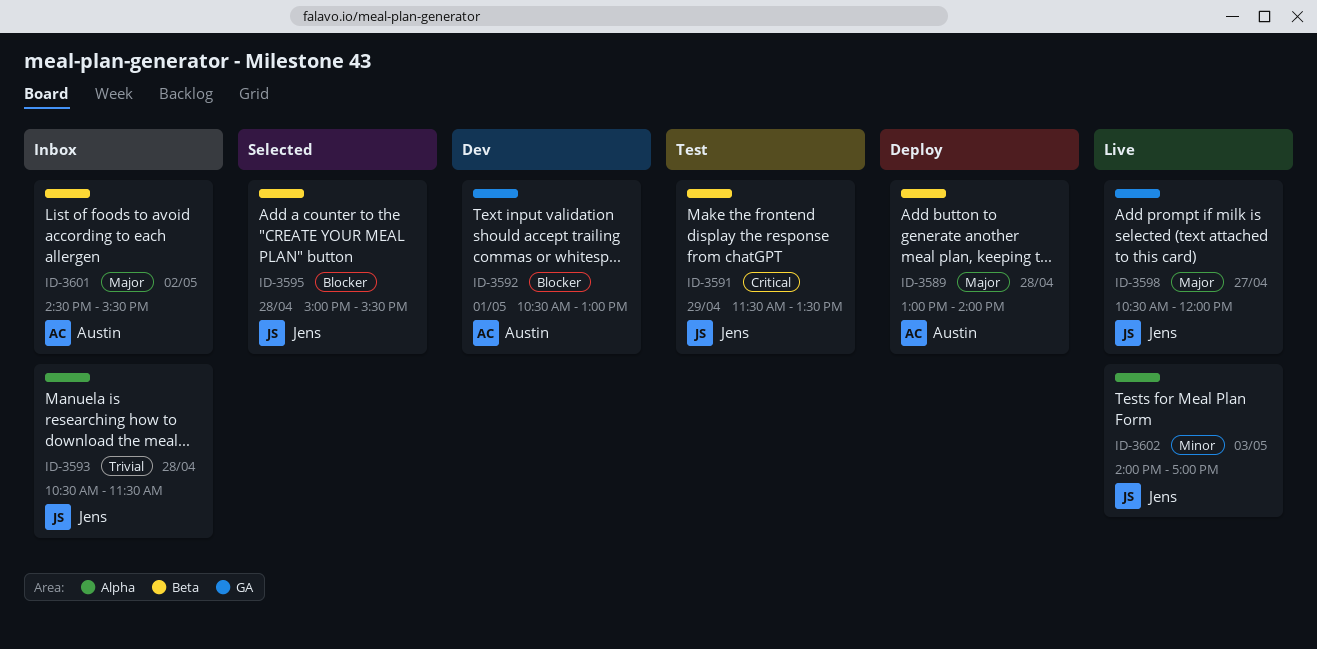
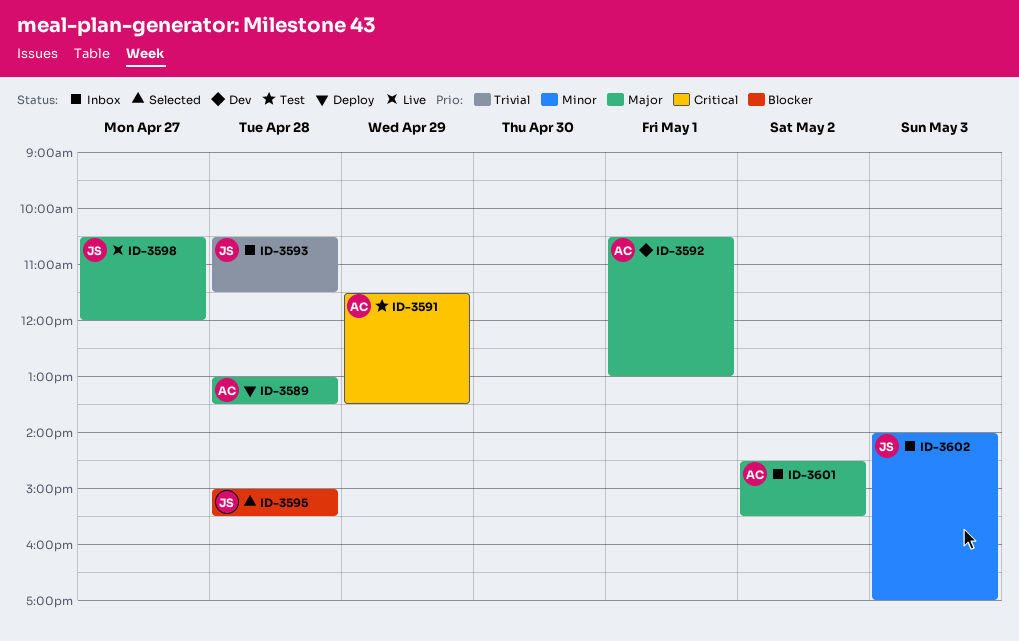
ID-3589, ends: 14:00 -> 13:30
ID-3591, owner: Jens -> Austin
ID-3592, priority: Blocker -> Major
ID-3602, status: Live -> Inbox

